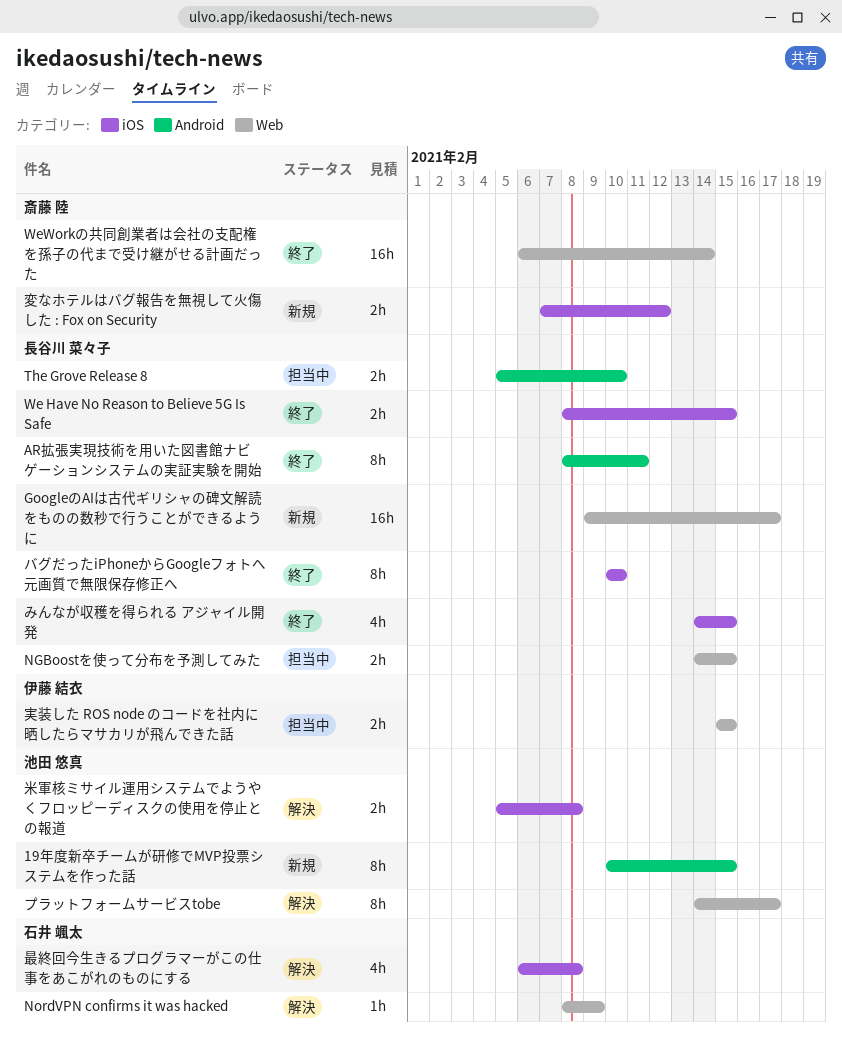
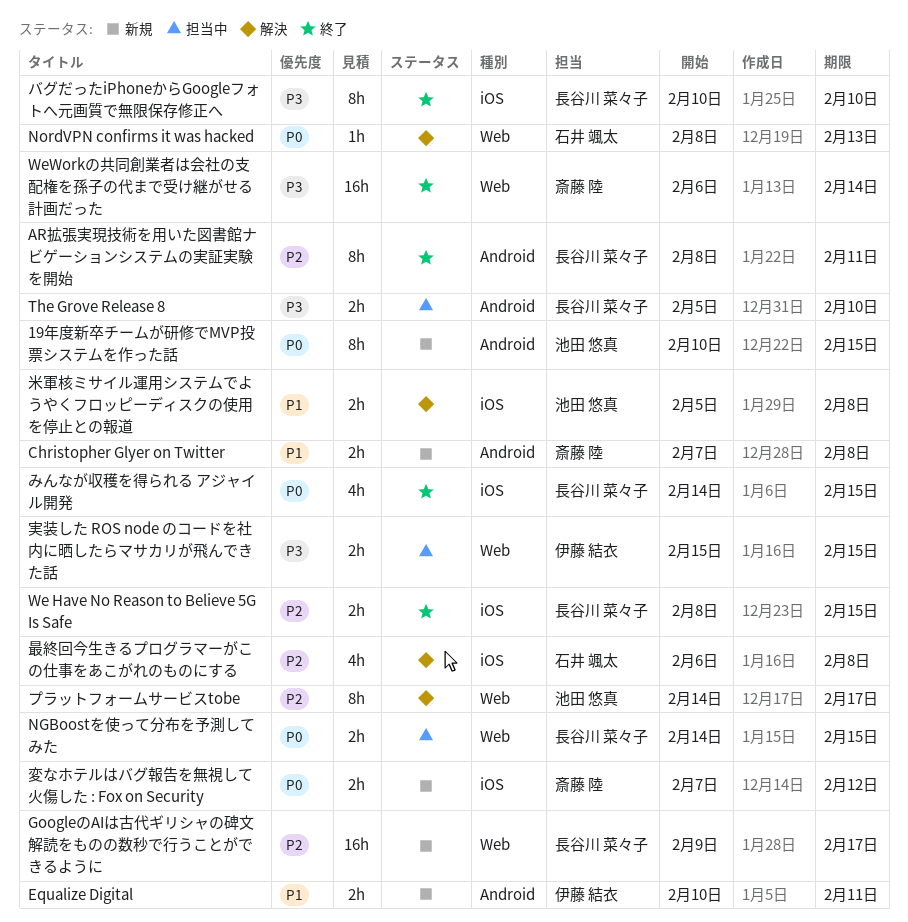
Christopher Glyer on Twitter: none -> present
Equalize Digital: none -> present
NordVPN confirms it was hacked, due: Feb 9 -> Feb 13

